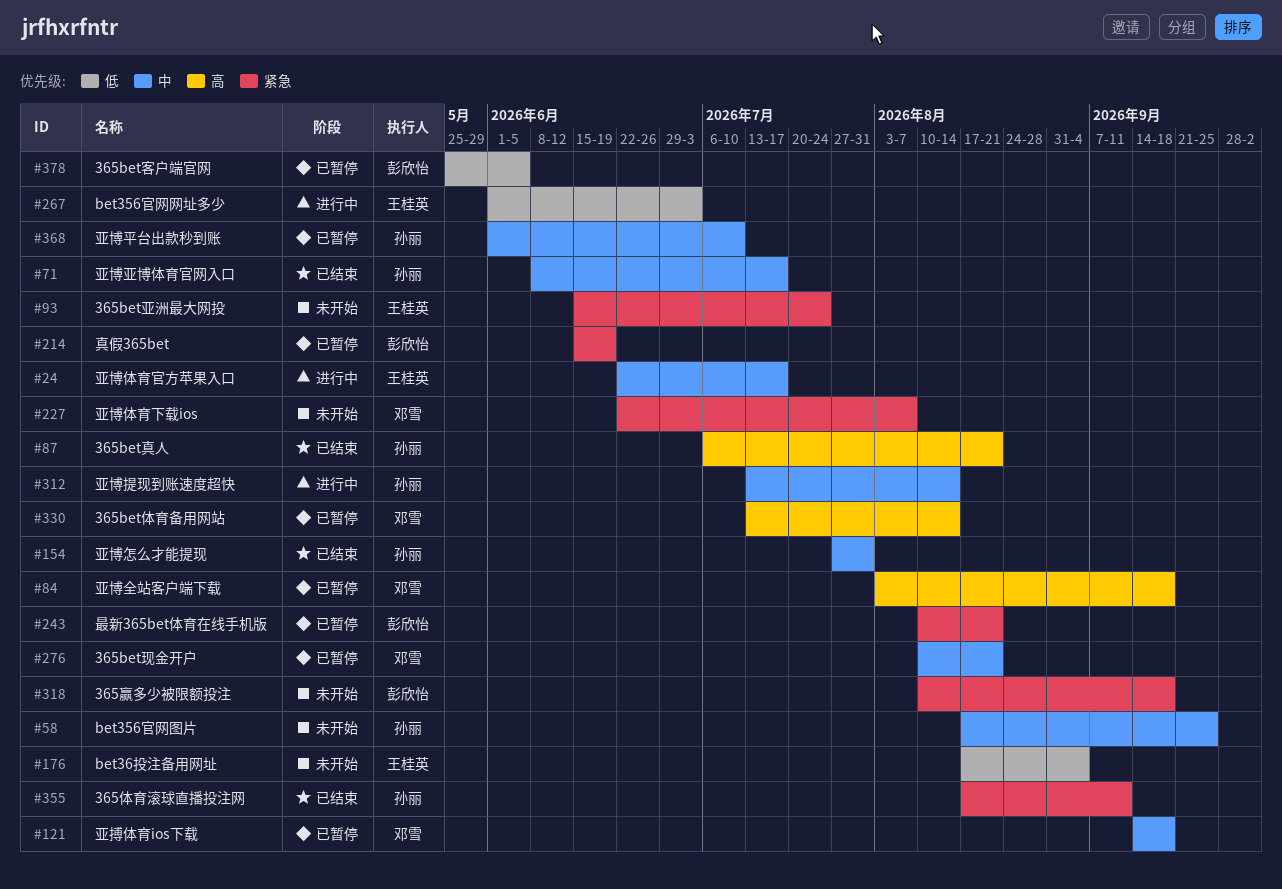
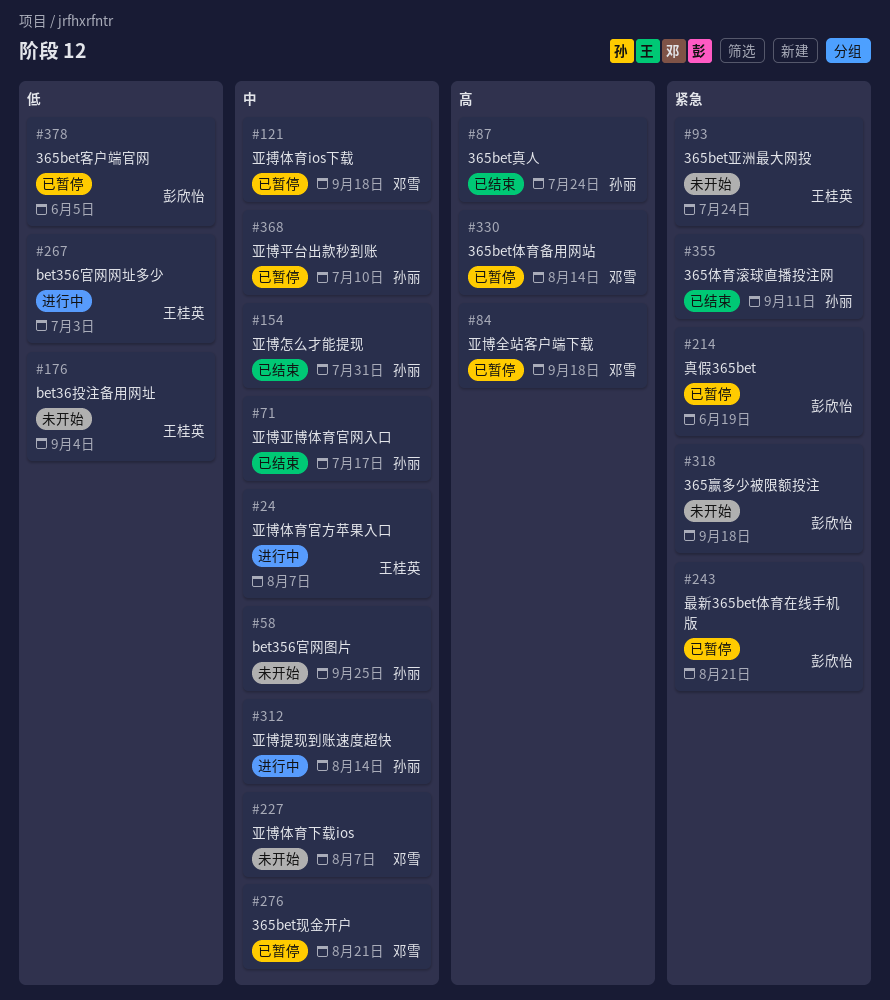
#24, due: Jul 17 -> Aug 7
#87, due: Aug 21 -> Jul 24
#227, priority: 紧急 -> 中

